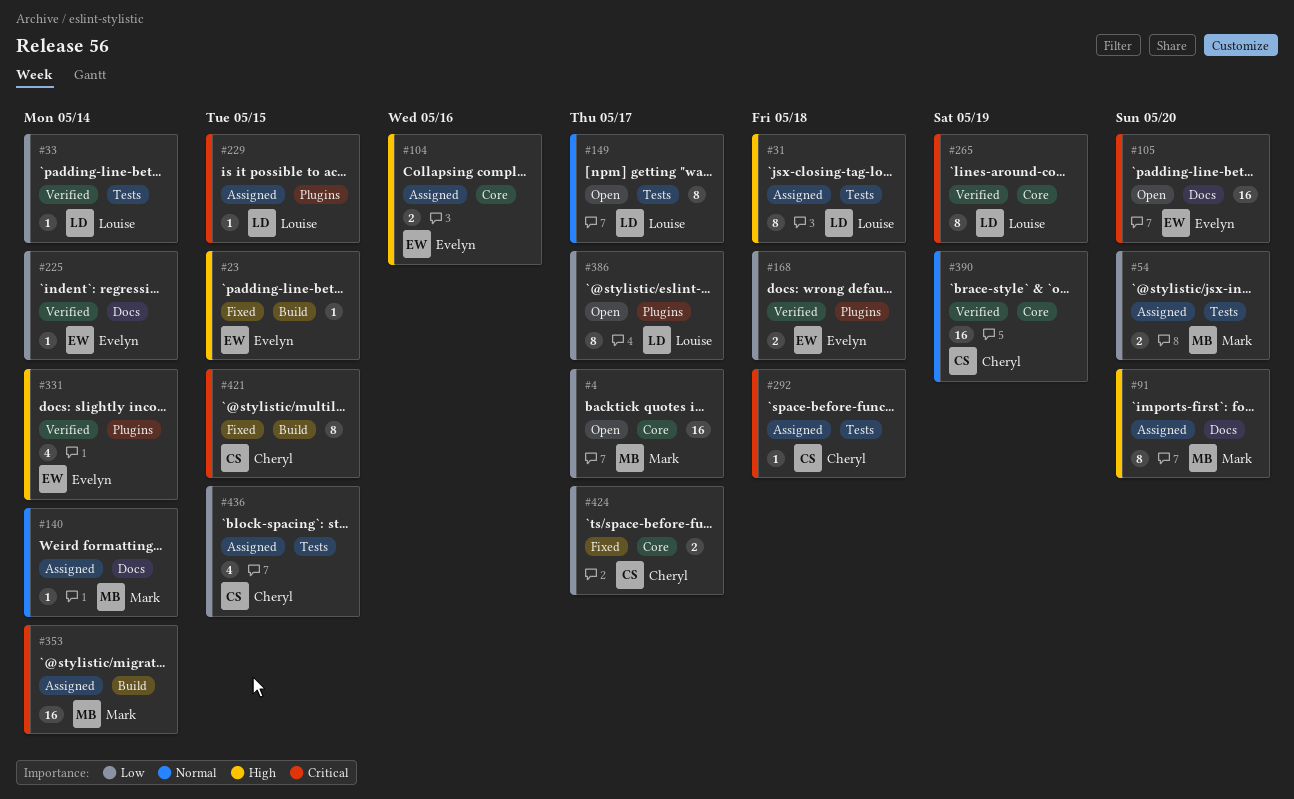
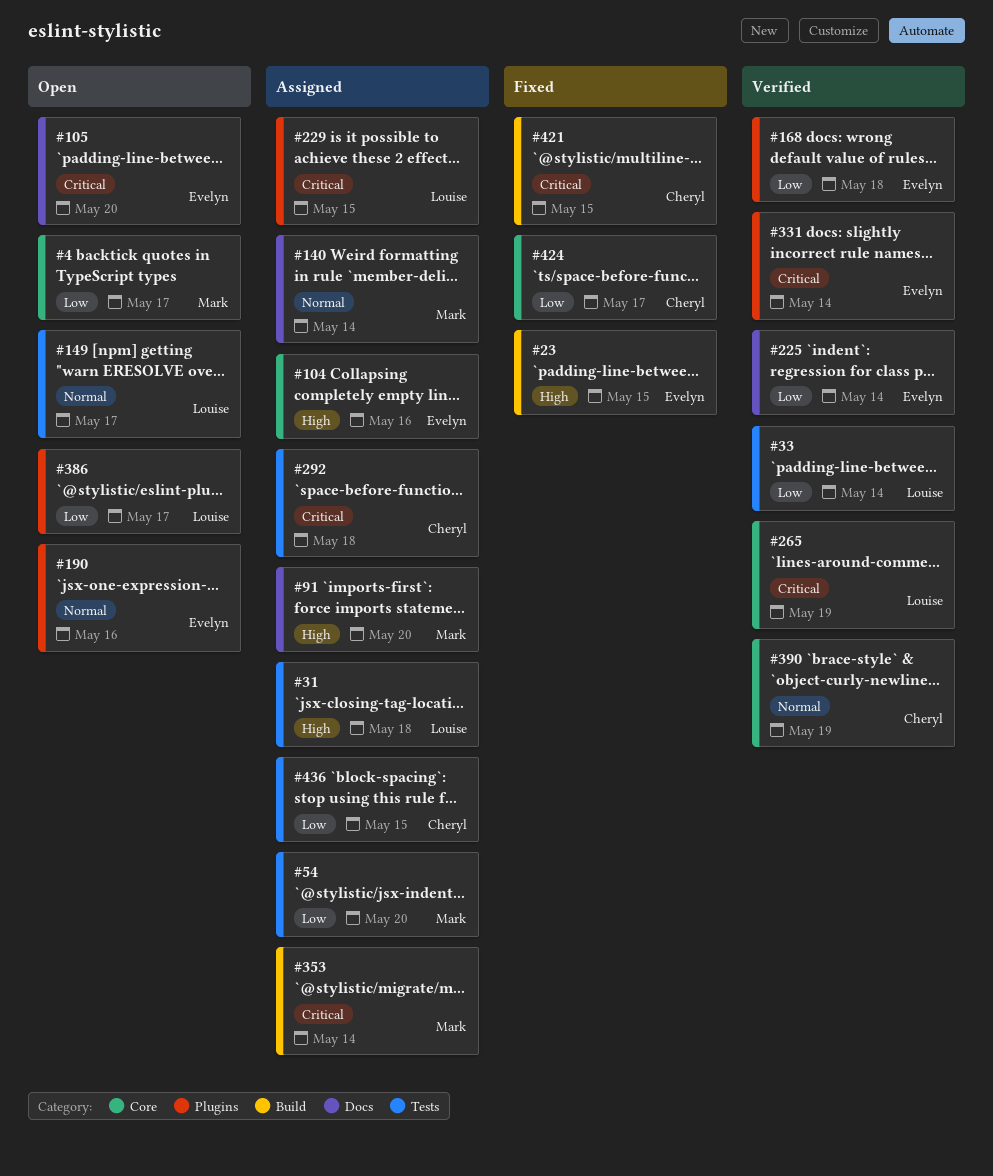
#190: none -> present
#331, priority: High -> Critical

